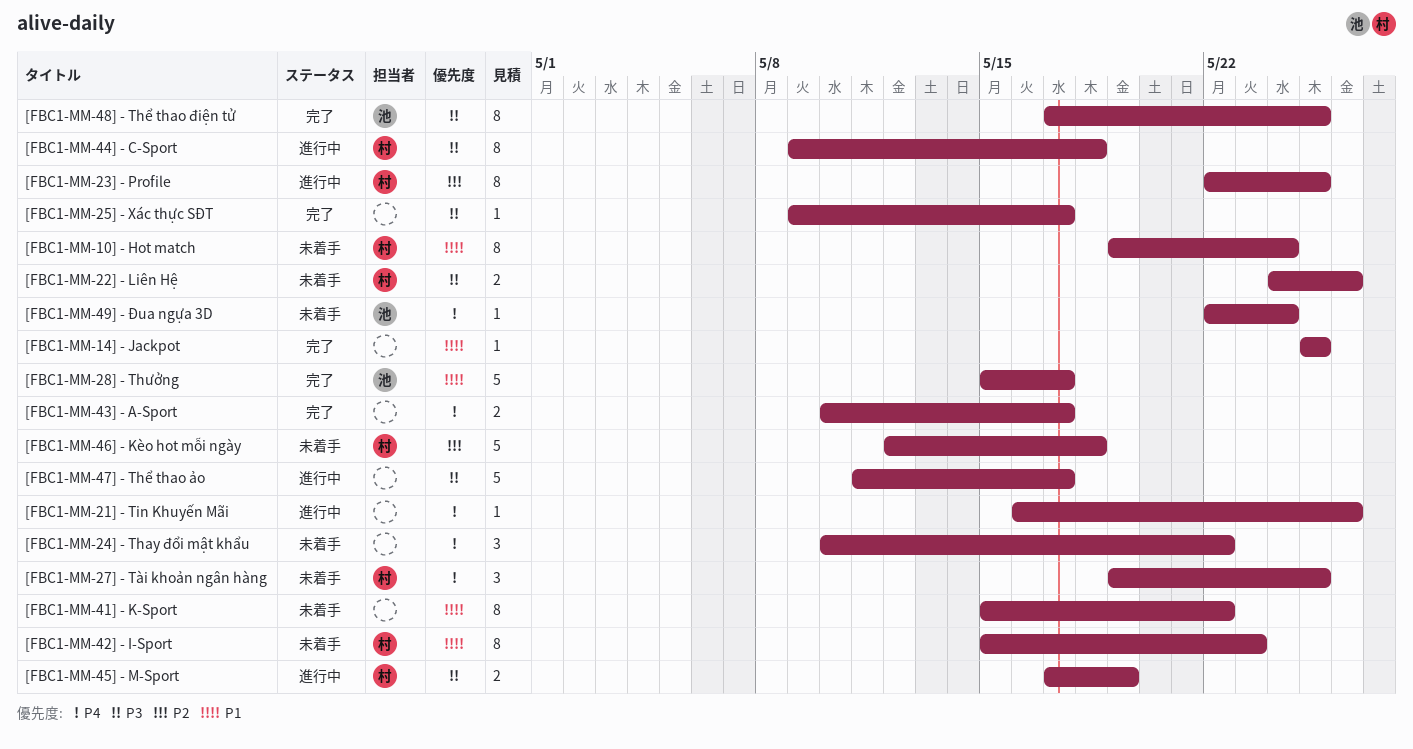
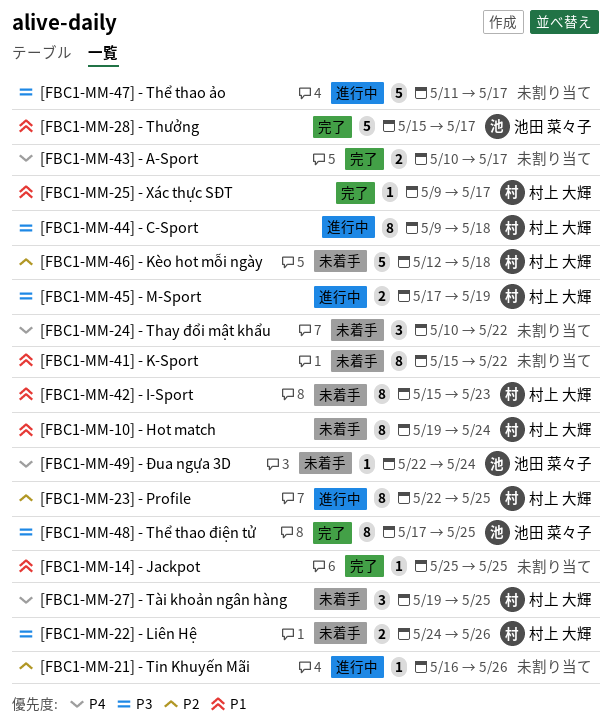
[FBC1-MM-21] - Tin Khuyến Mãi, priority: P4 -> P2
[FBC1-MM-25] - Xác thực SĐT, owner: none -> 村上 大輝
[FBC1-MM-25] - Xác thực SĐT, priority: P3 -> P1

